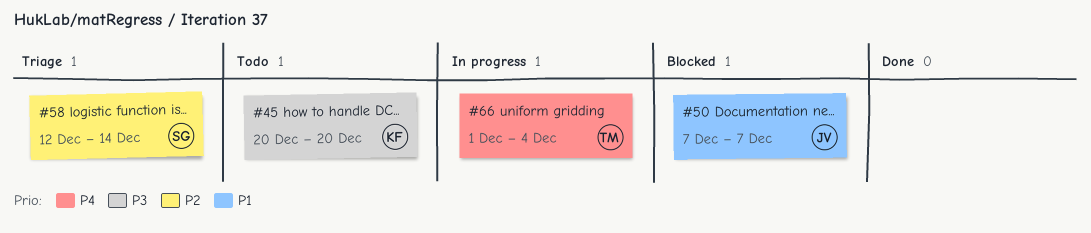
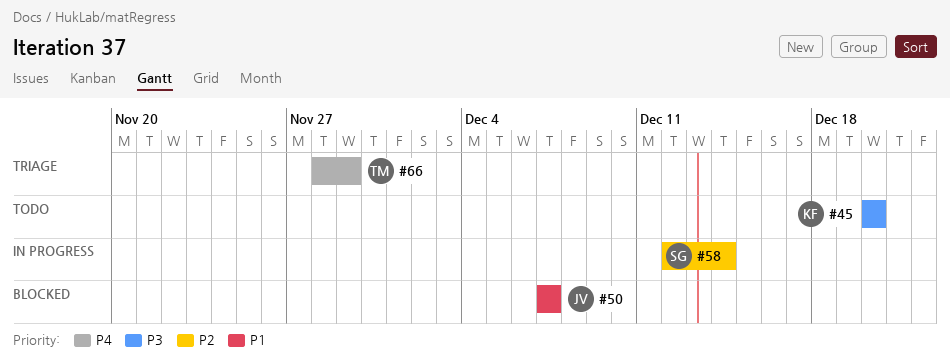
#58, status: Triage -> In progress
#66, status: In progress -> Triage
#66, start: Dec 1 -> Nov 28
#66, due: Dec 4 -> Nov 29

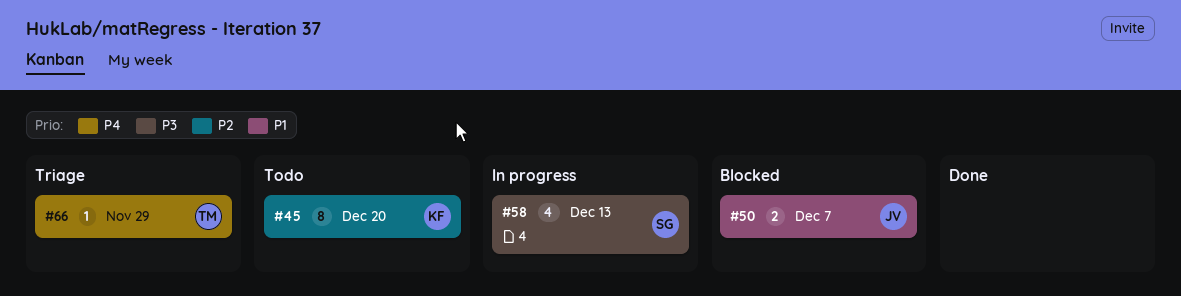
#45, priority: P3 -> P2
#58, priority: P2 -> P3
#58, due: Dec 14 -> Dec 13

